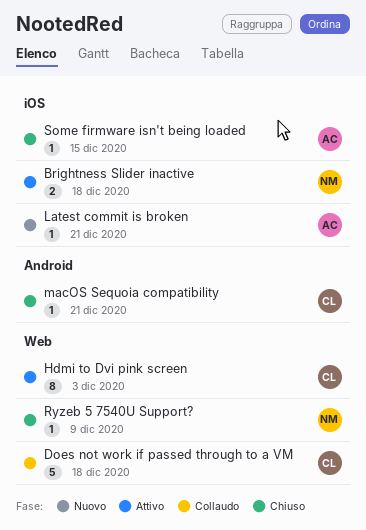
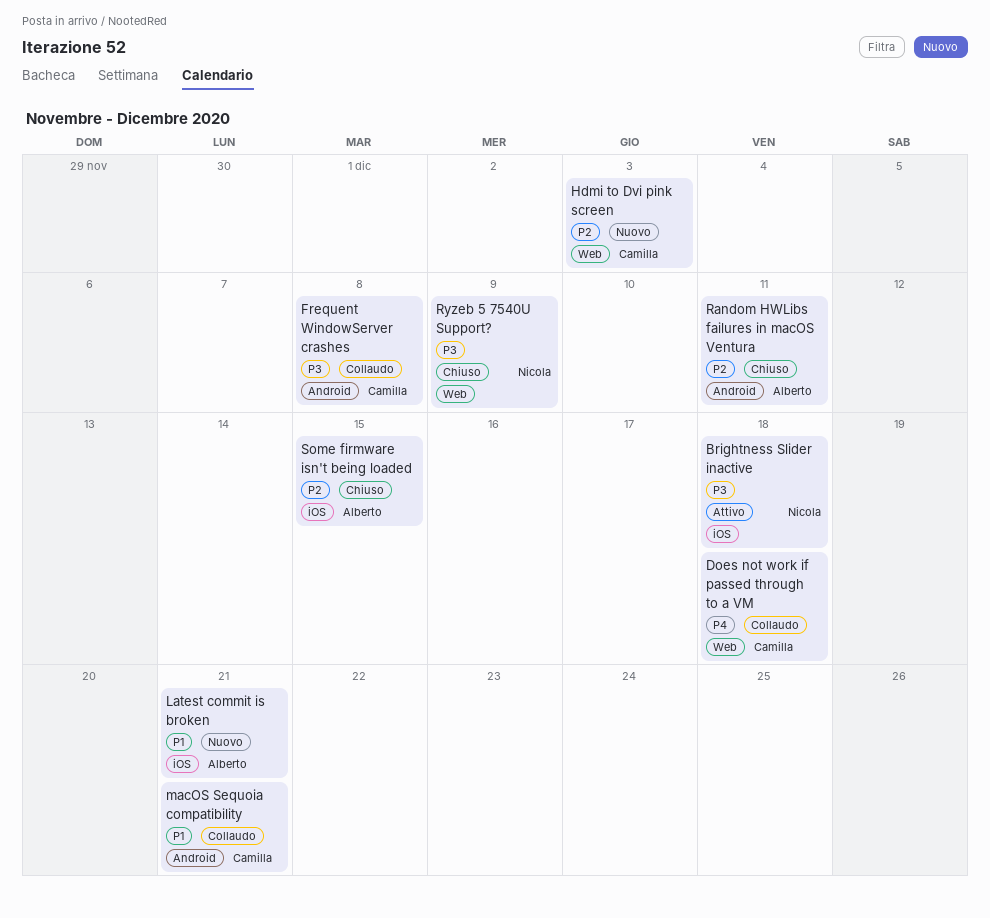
Frequent WindowServer crashes: none -> present
Hdmi to Dvi pink screen, status: Attivo -> Nuovo
macOS Sequoia compatibility, status: Chiuso -> Collaudo
Random HWLibs failures in macOS Ventura: none -> present

